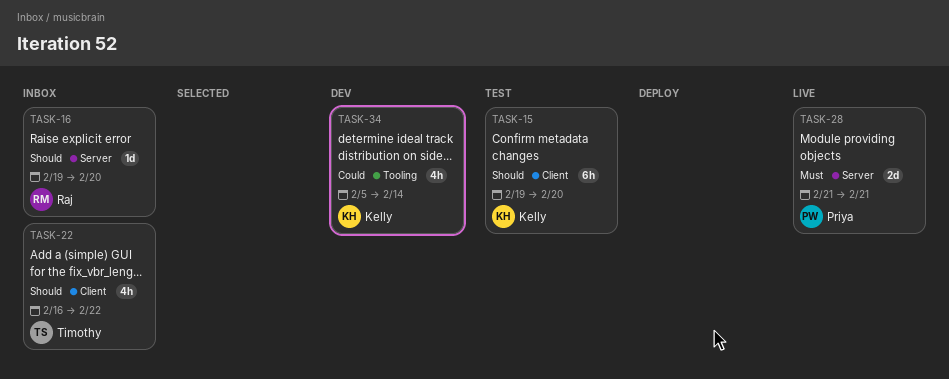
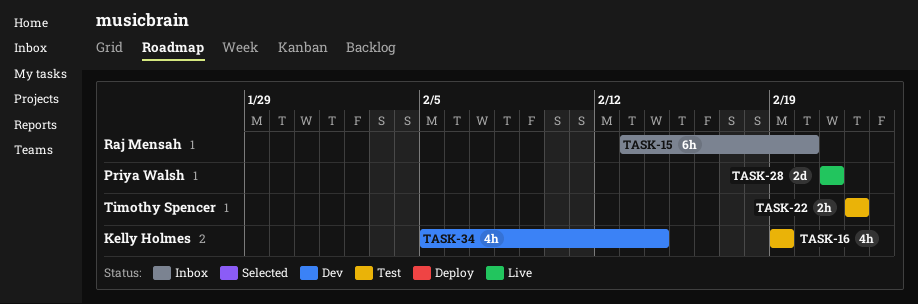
TASK-15, status: Test -> Inbox
TASK-15, owner: Kelly Holmes -> Raj Mensah
TASK-15, start: Feb 19 -> Feb 13
TASK-16, status: Inbox -> Test
TASK-16, owner: Raj Mensah -> Kelly Holmes
TASK-16, estimate: 1d -> 4h
TASK-16, due: Feb 20 -> Feb 19
TASK-22, status: Inbox -> Test
TASK-22, estimate: 4h -> 2h
TASK-22, start: Feb 16 -> Feb 22

